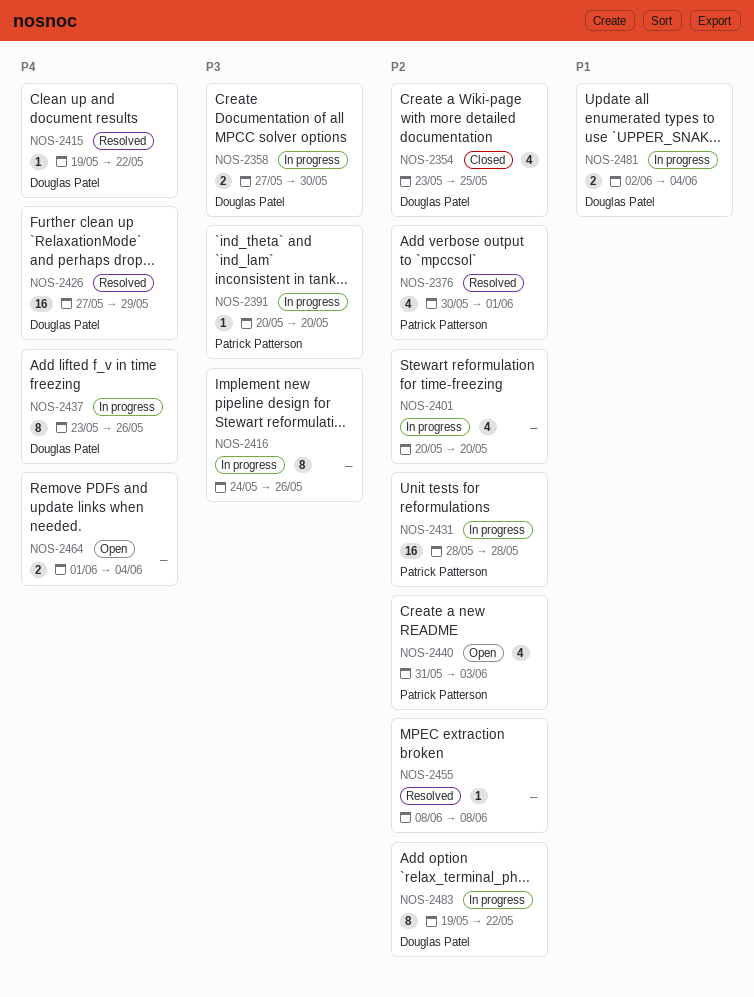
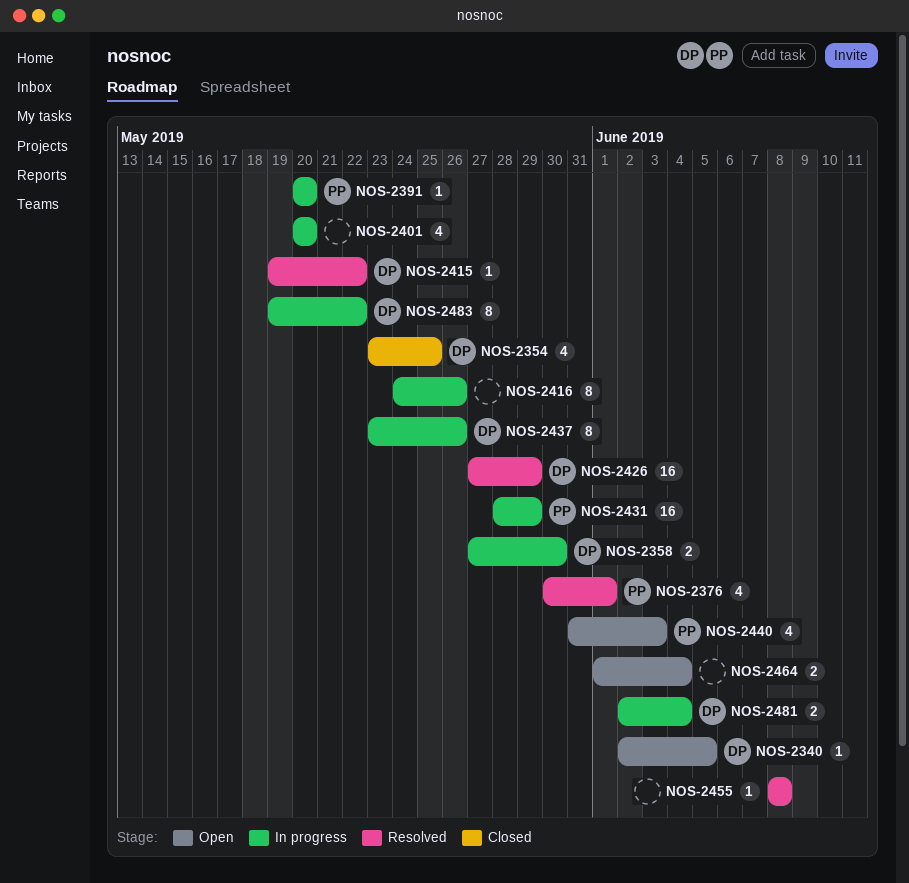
NOS-2340: none -> present
NOS-2431, due: May 28 -> May 29

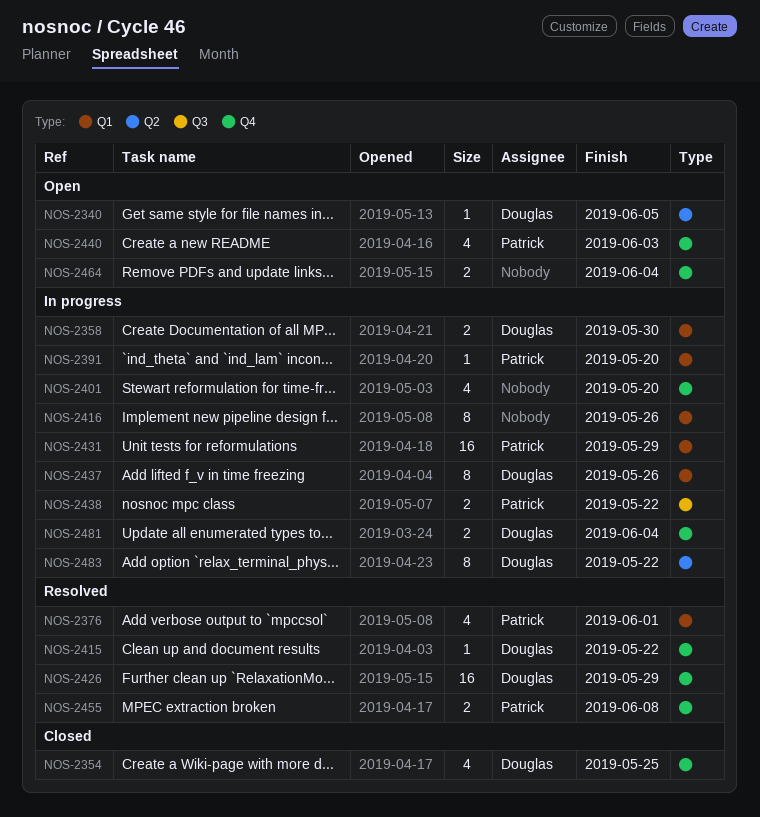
NOS-2438: none -> present
NOS-2455, owner: none -> Patrick
NOS-2455, estimate: 1 -> 2

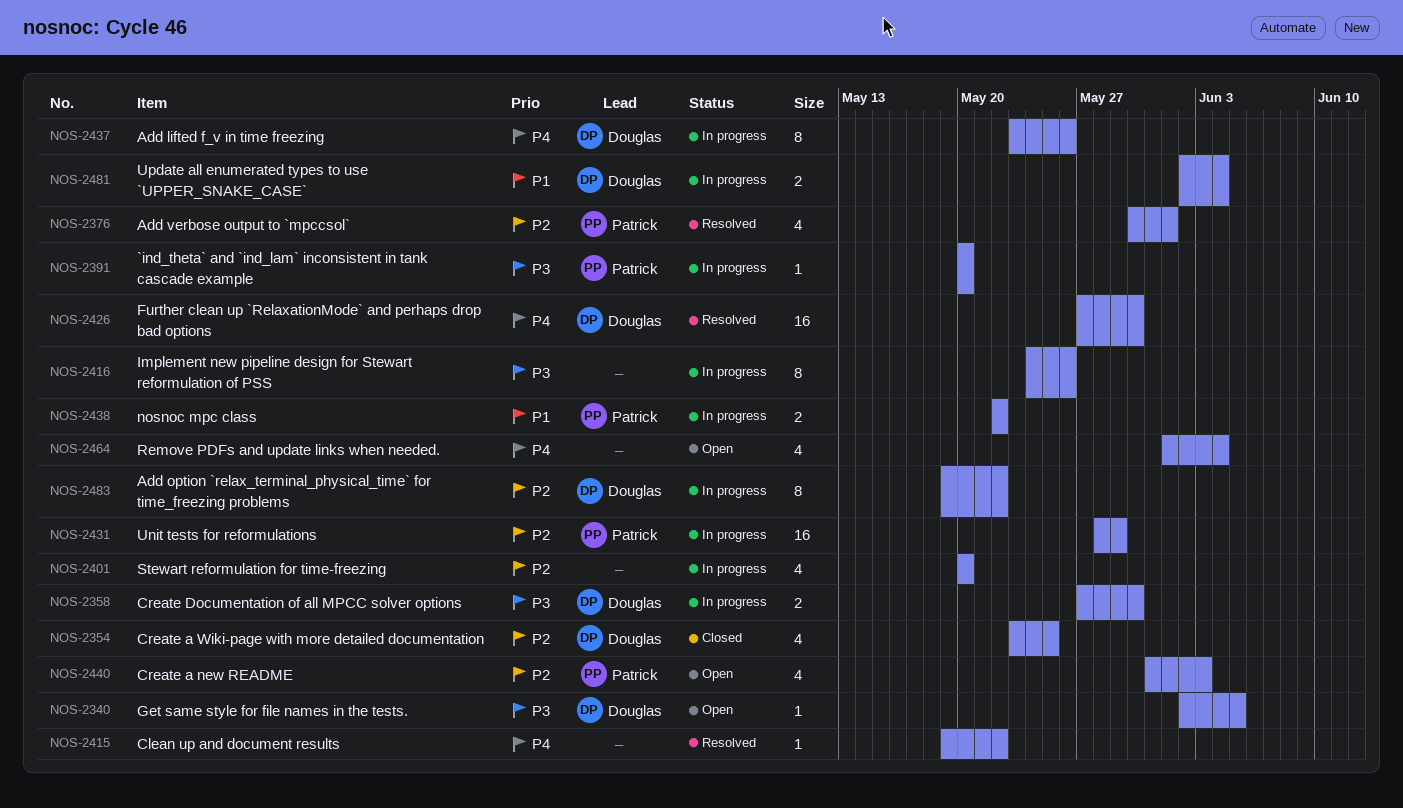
NOS-2415, owner: Douglas -> none
NOS-2426, due: May 29 -> May 30
NOS-2455: present -> none
NOS-2464, estimate: 2 -> 4

